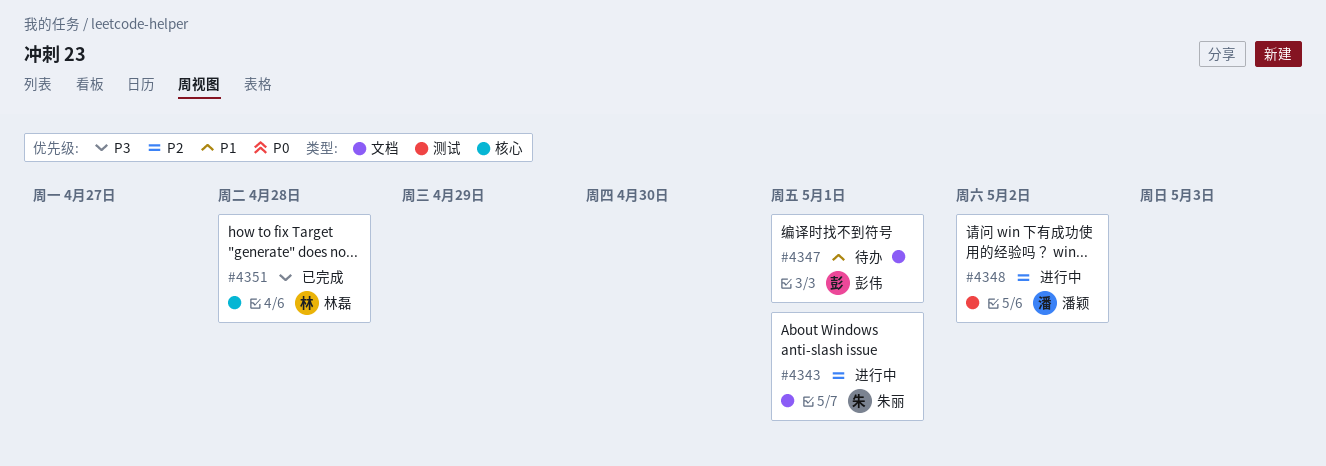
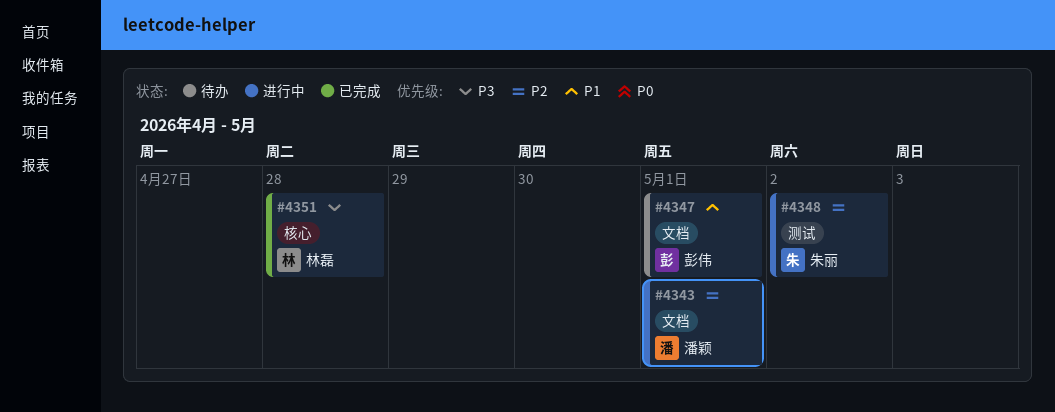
#4343, owner: 朱丽 -> 潘颖
#4348, owner: 潘颖 -> 朱丽

